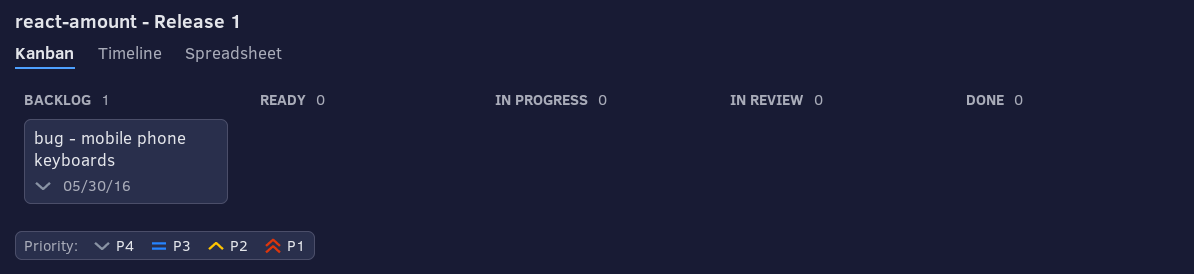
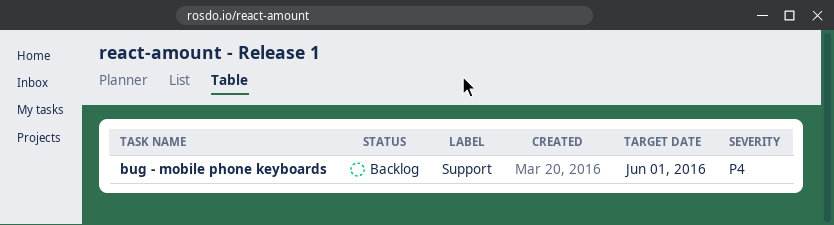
bug - mobile phone keyboards, due: May 30 -> Jun 1

